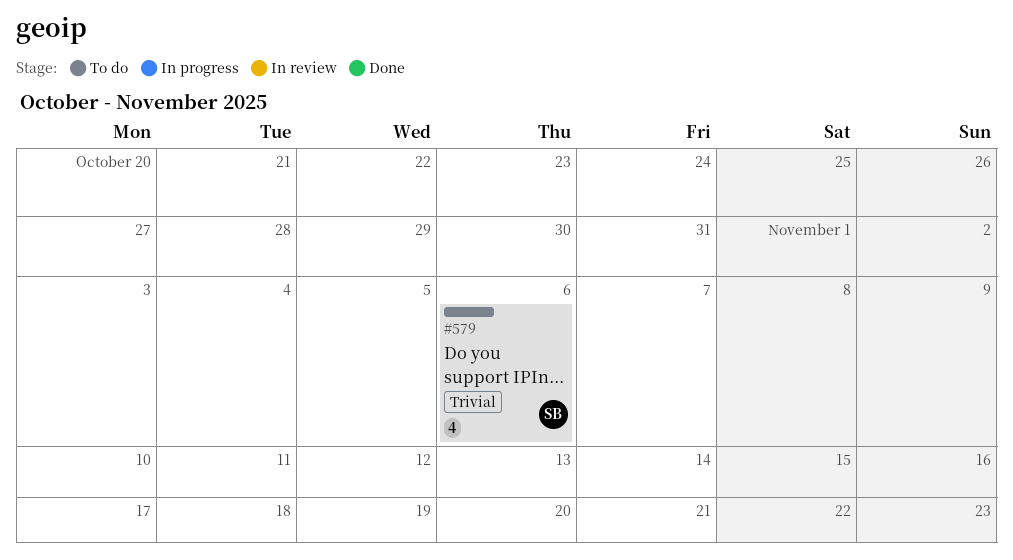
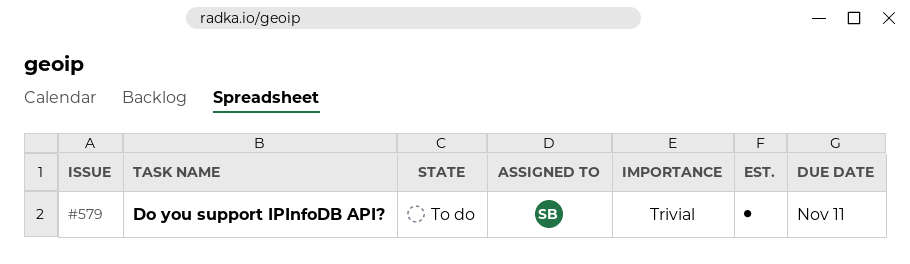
#579, estimate: 4 -> 1
#579, due: Nov 6 -> Nov 11

